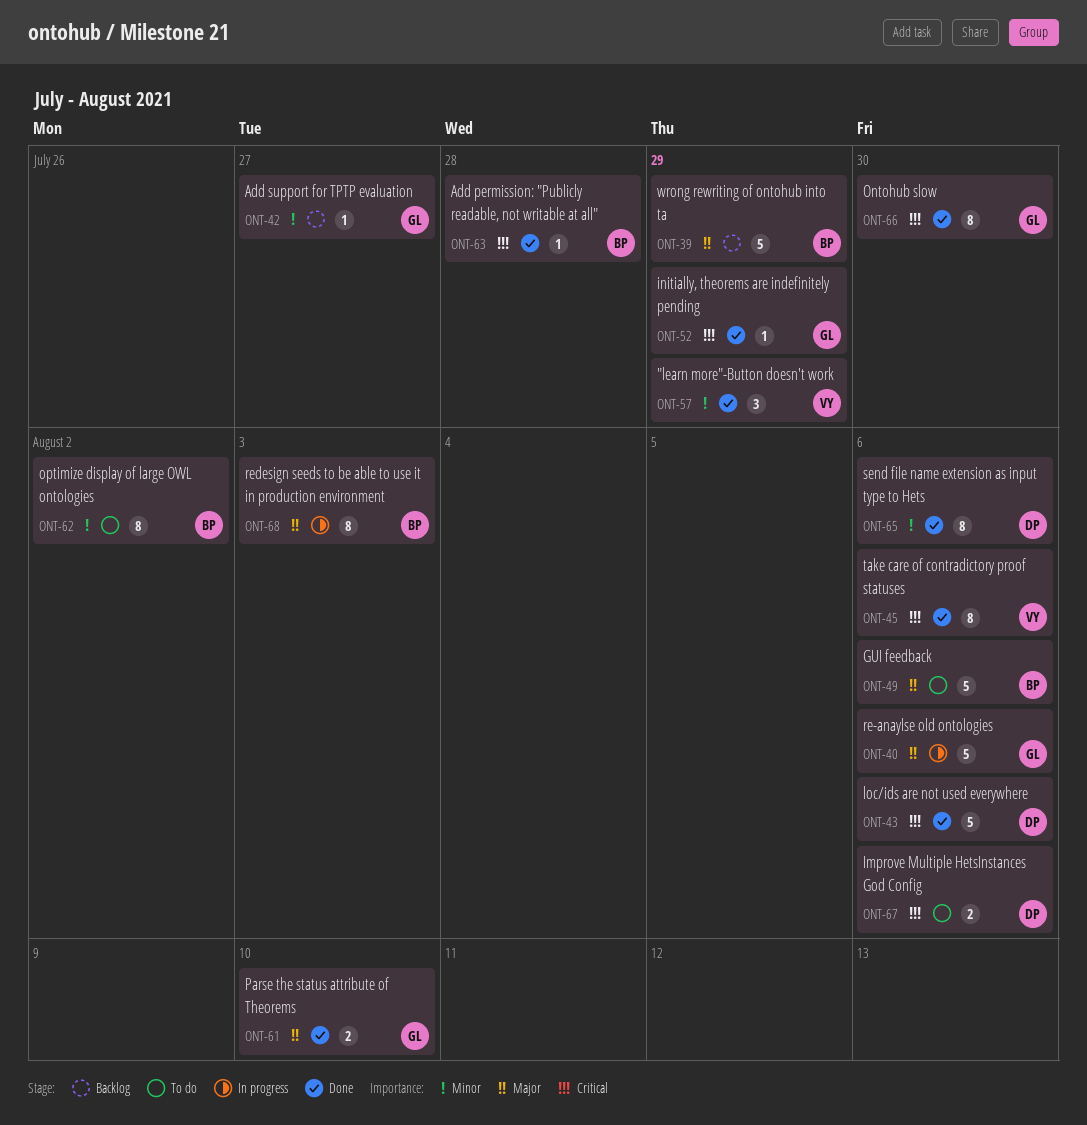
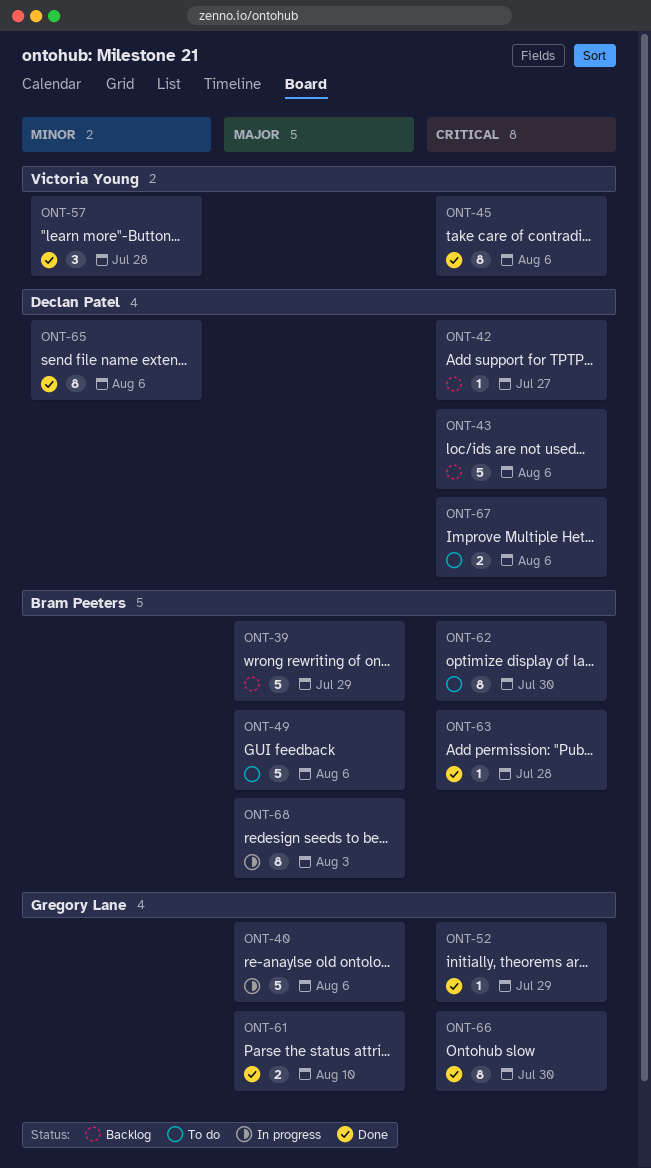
ONT-42, owner: Gregory Lane -> Declan Patel
ONT-42, priority: Minor -> Critical
ONT-43, status: Done -> Backlog
ONT-57, due: Jul 29 -> Jul 28
ONT-62, priority: Minor -> Critical
ONT-62, due: Aug 2 -> Jul 30

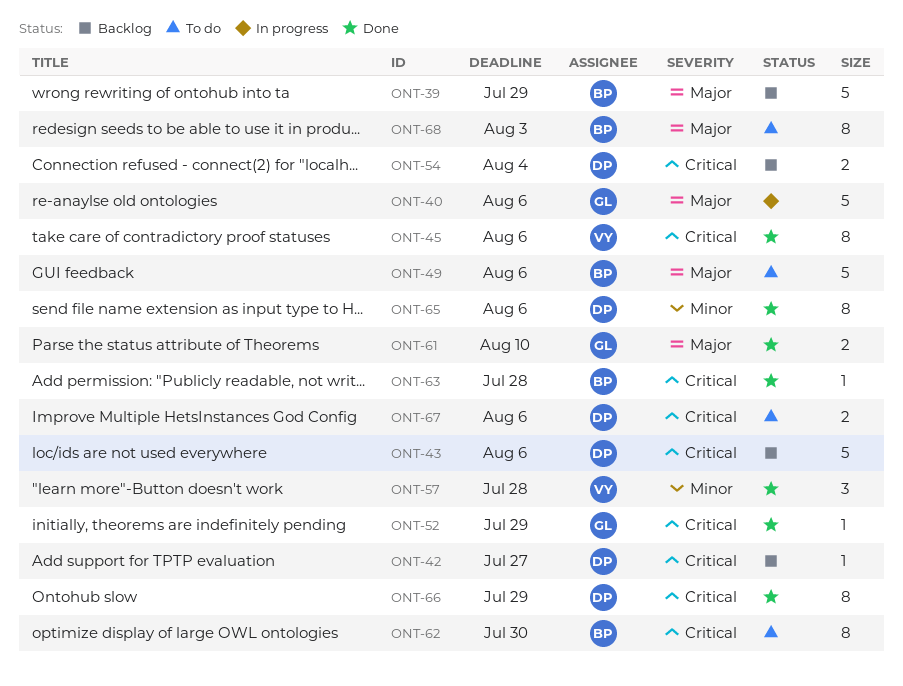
ONT-54: none -> present
ONT-66, owner: Gregory Lane -> Declan Patel
ONT-66, due: Jul 30 -> Jul 29
ONT-68, status: In progress -> To do

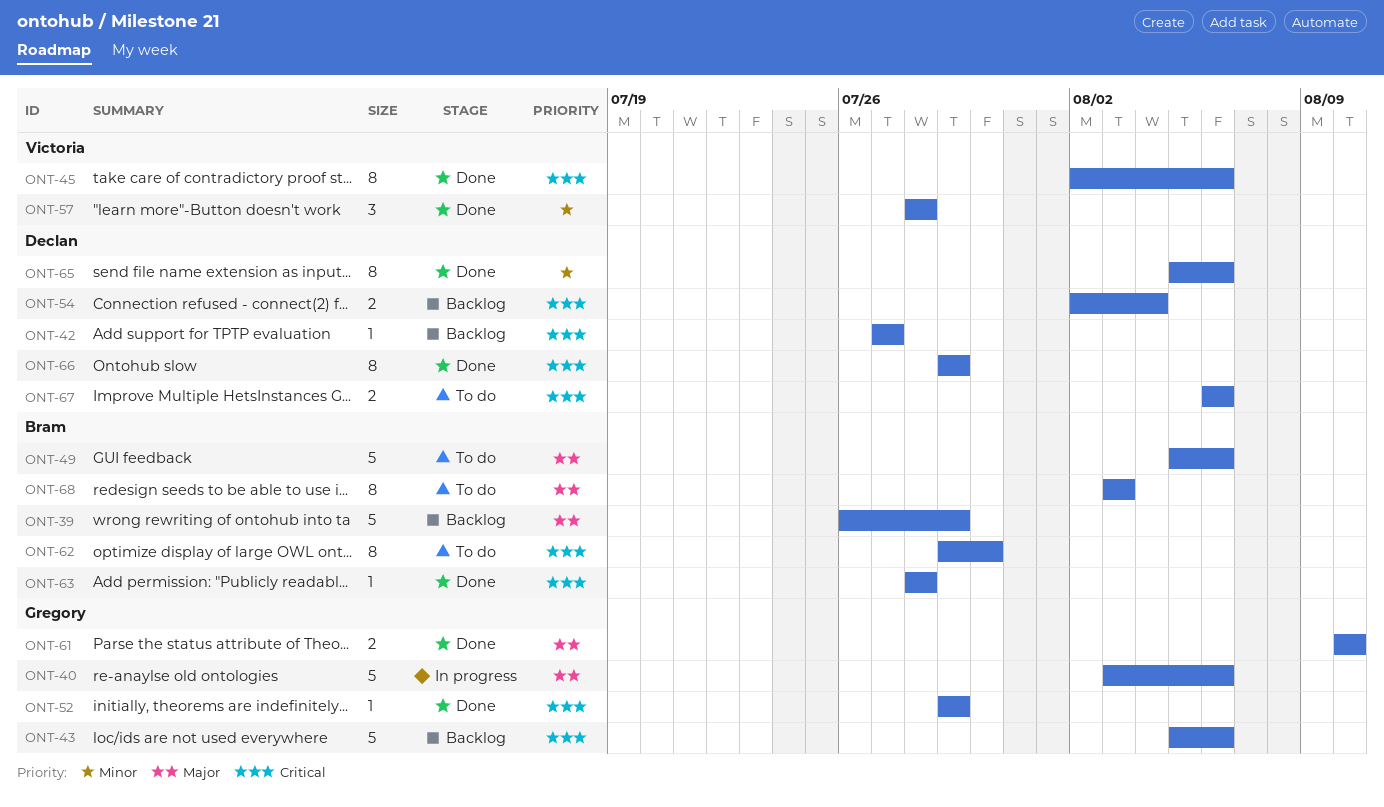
ONT-43, owner: Declan -> Gregory

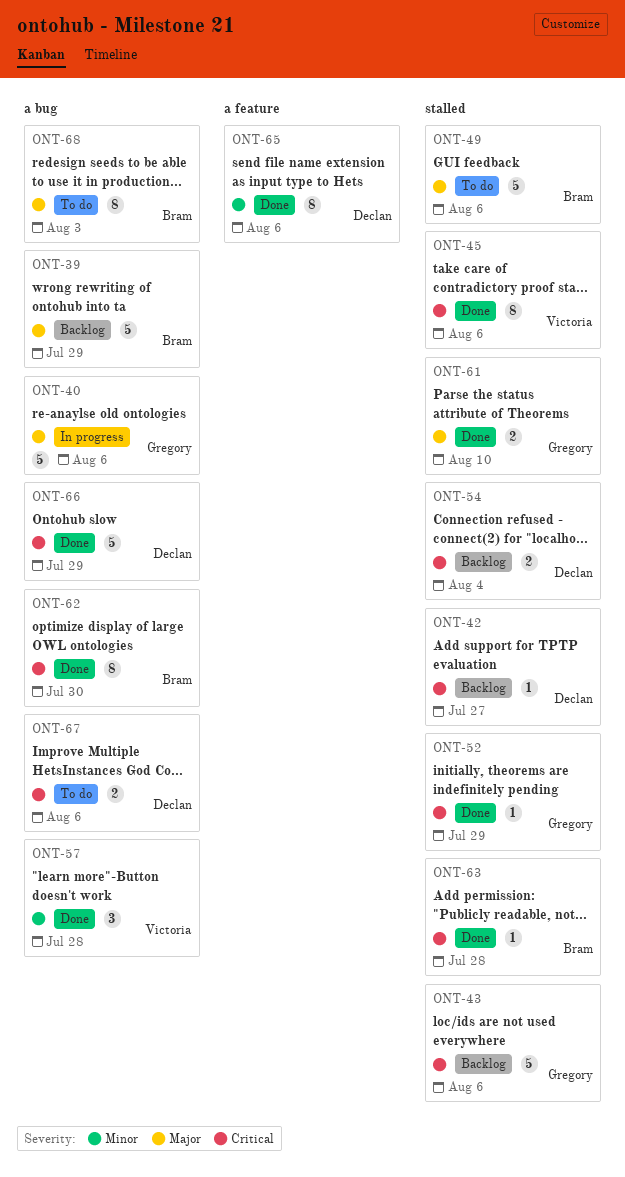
ONT-62, status: To do -> Done
ONT-66, estimate: 8 -> 5

